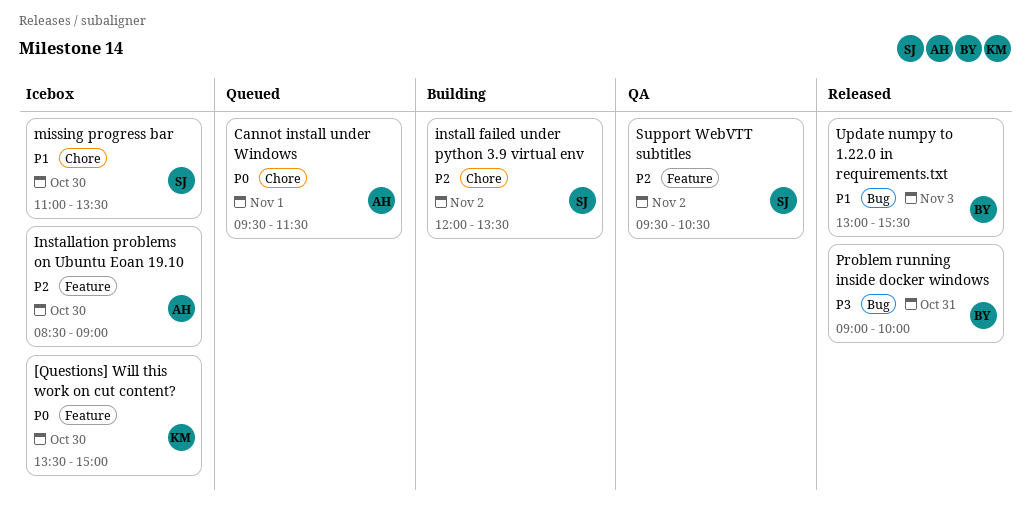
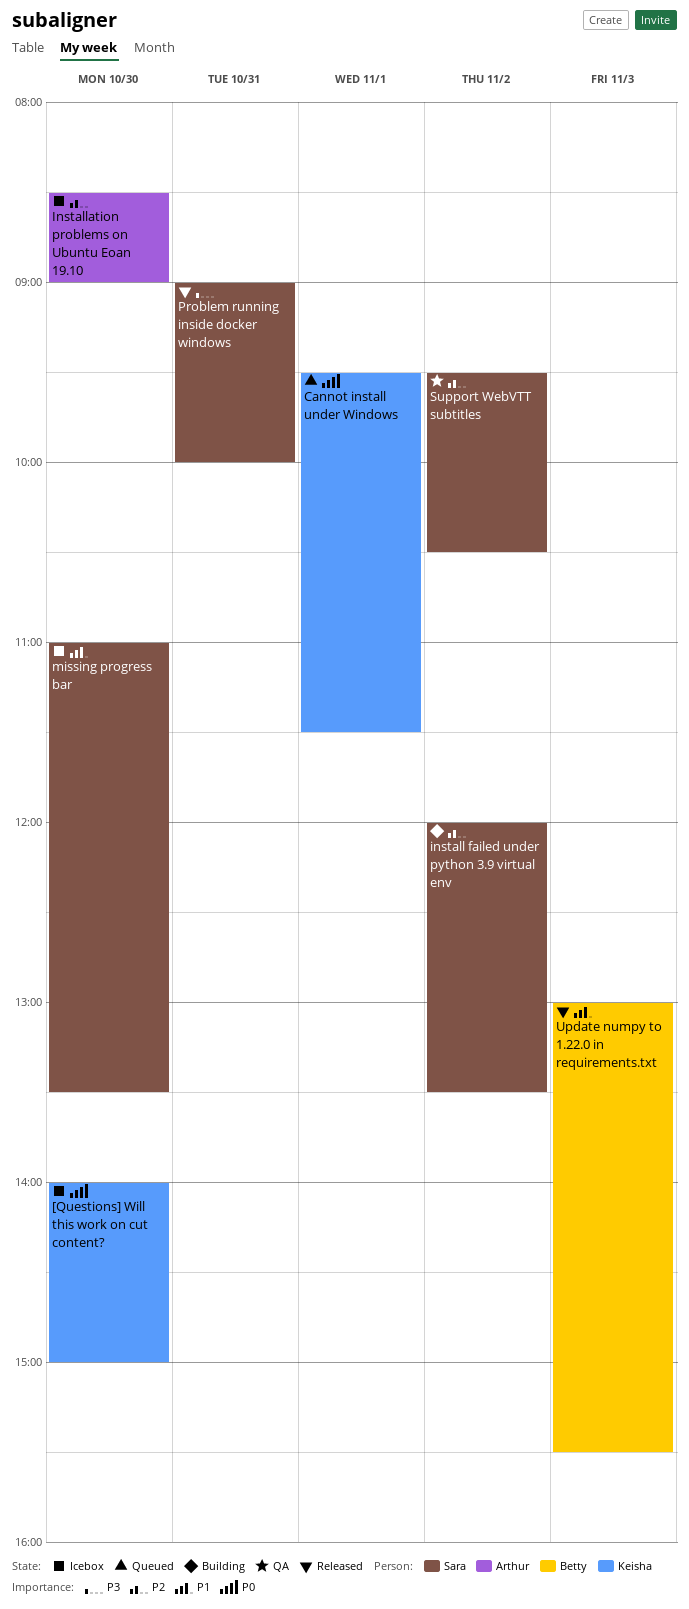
[Questions] Will this work on cut content?, begins: 13:30 -> 14:00
Cannot install under Windows, owner: Arthur -> Keisha
Problem running inside docker windows, owner: Betty -> Sara

